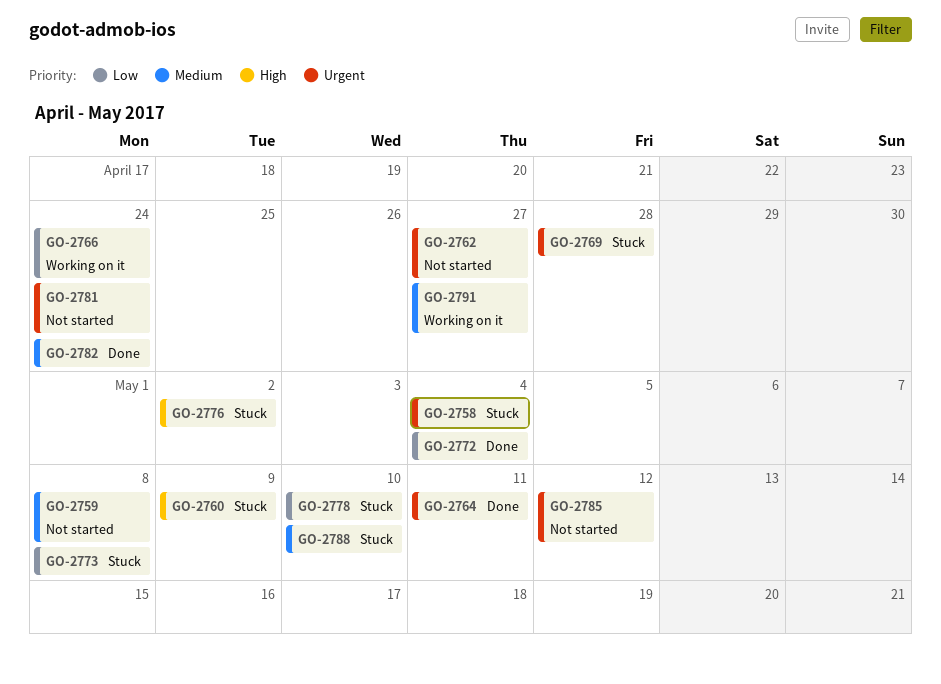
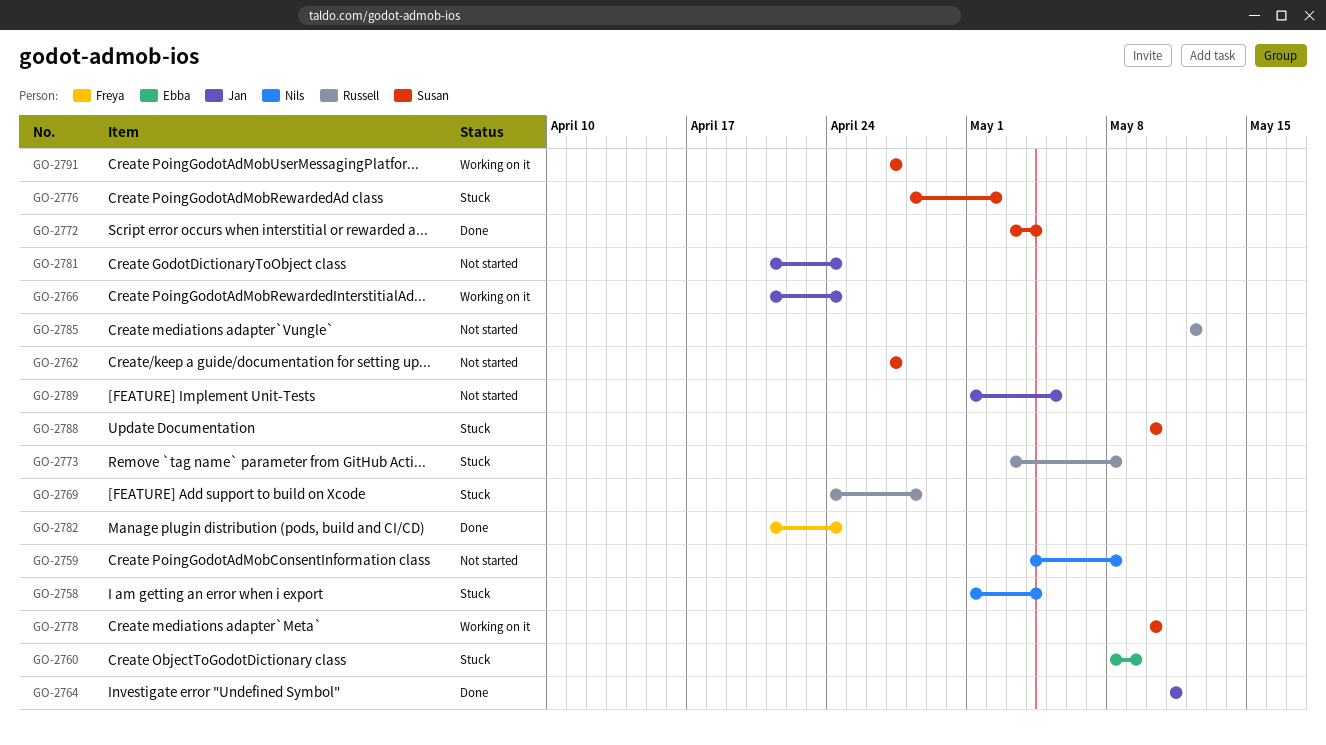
GO-2778, status: Stuck -> Working on it
GO-2789: none -> present

